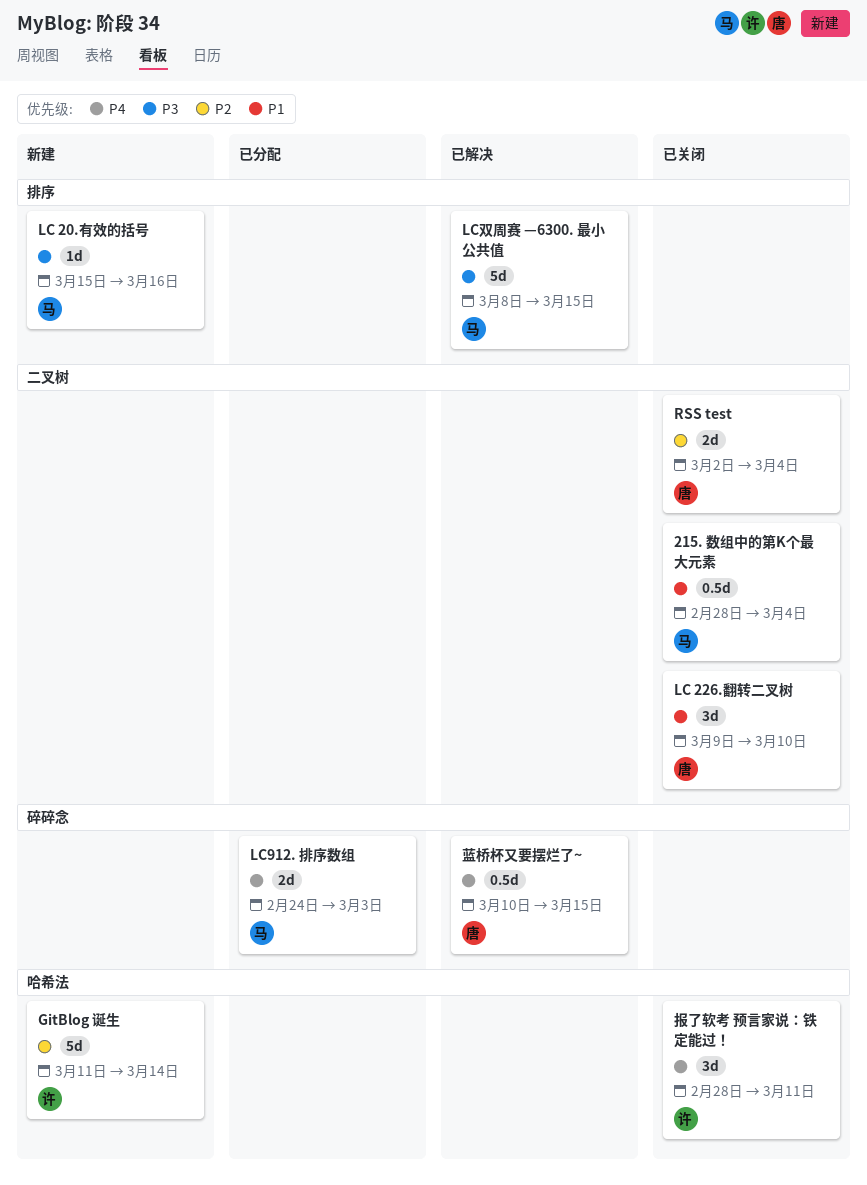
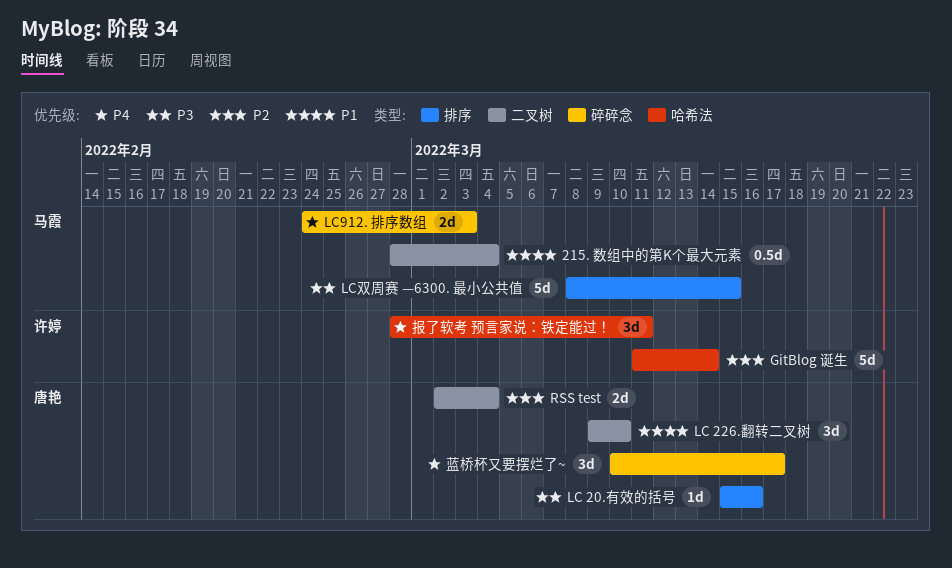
LC 20.有效的括号, owner: 马霞 -> 唐艳
蓝桥杯又要摆烂了~, estimate: 0.5d -> 3d
蓝桥杯又要摆烂了~, due: Mar 15 -> Mar 17

